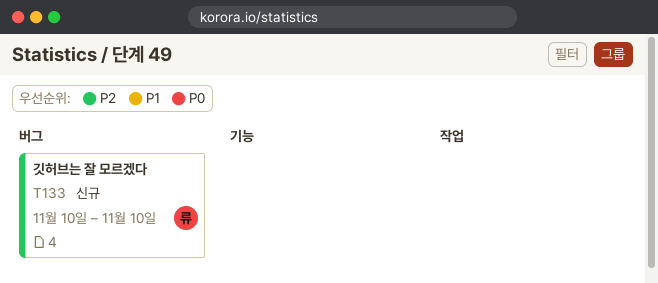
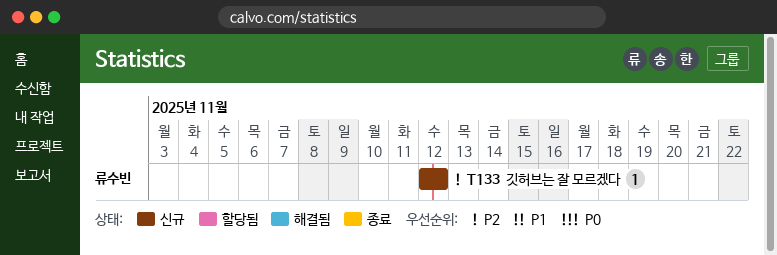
T133, start: Nov 10 -> Nov 12
T133, due: Nov 10 -> Nov 12

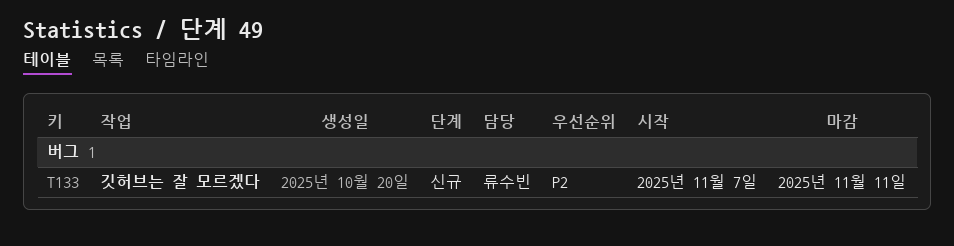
T133, start: Nov 12 -> Nov 7
T133, due: Nov 12 -> Nov 11

